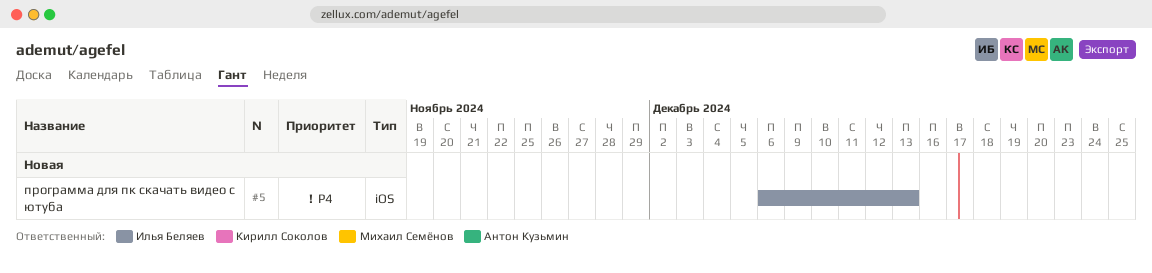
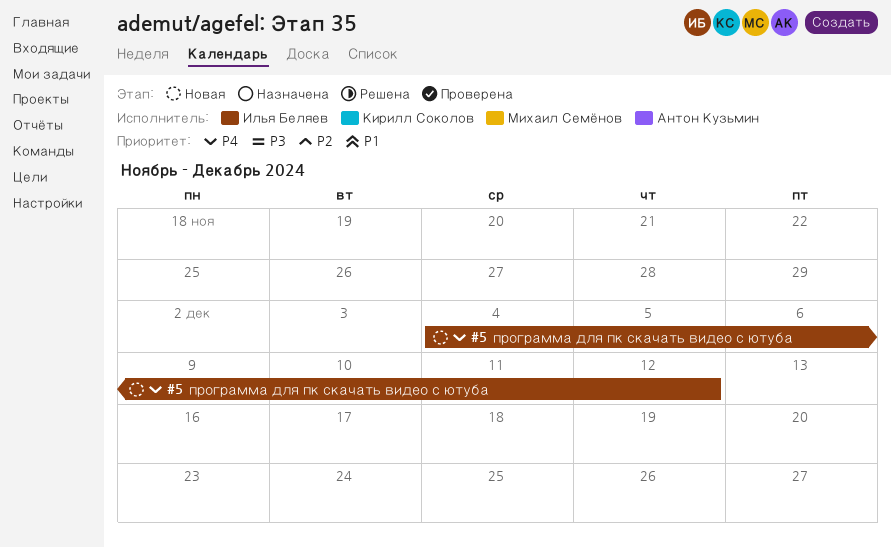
#5, start: Dec 6 -> Dec 4
#5, due: Dec 13 -> Dec 12

